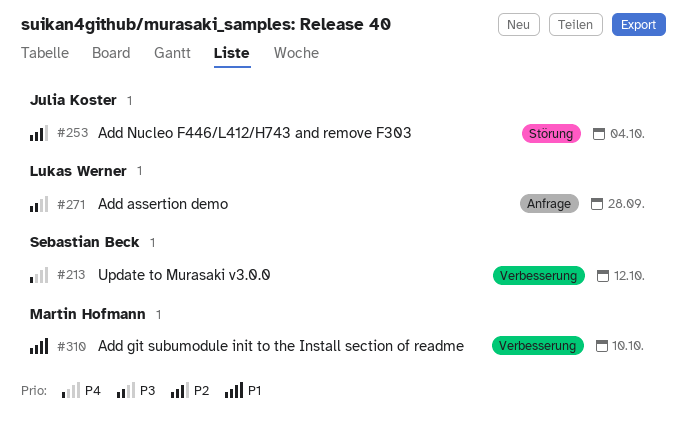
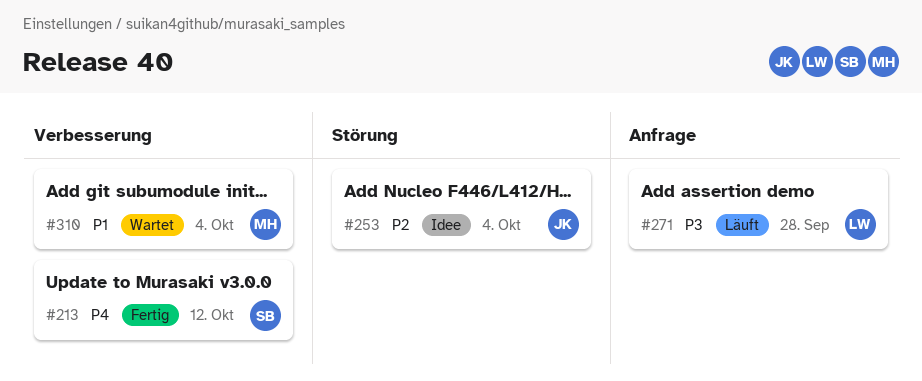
#310, due: Oct 10 -> Oct 4

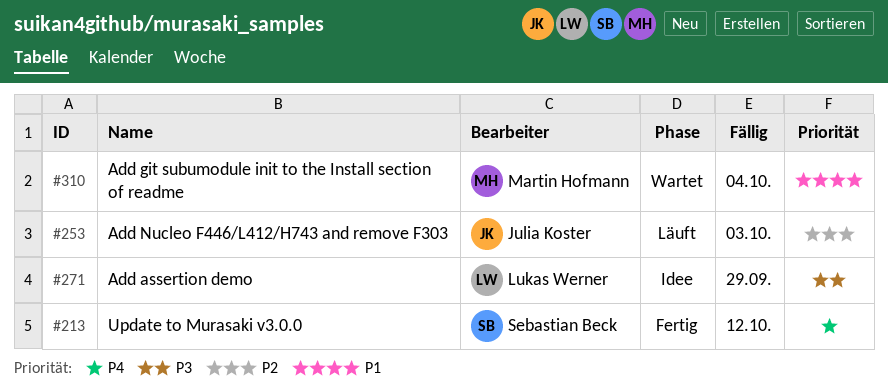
#253, status: Idee -> Läuft
#253, due: Oct 4 -> Oct 3
#271, status: Läuft -> Idee
#271, due: Sep 28 -> Sep 29

